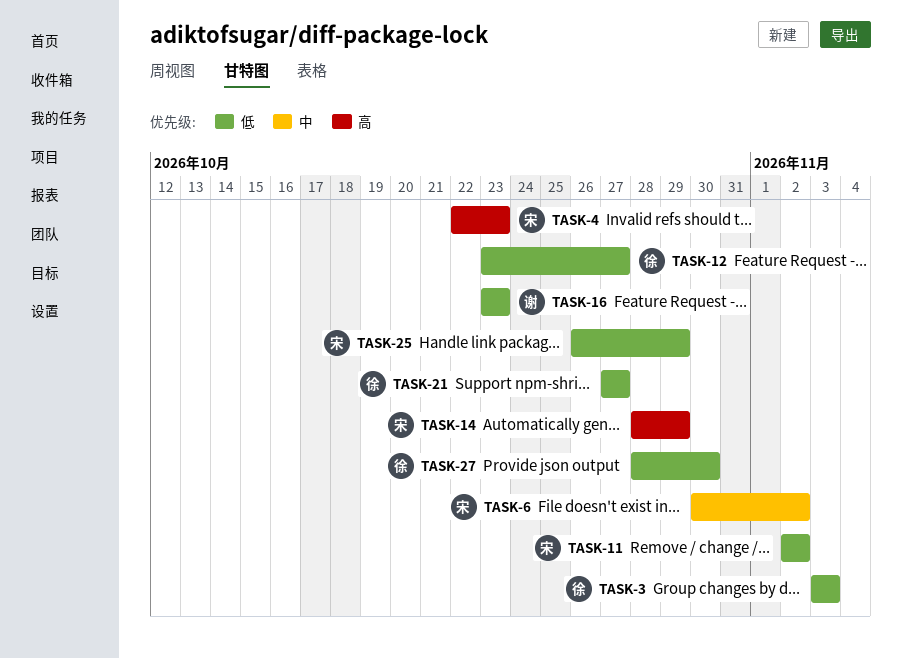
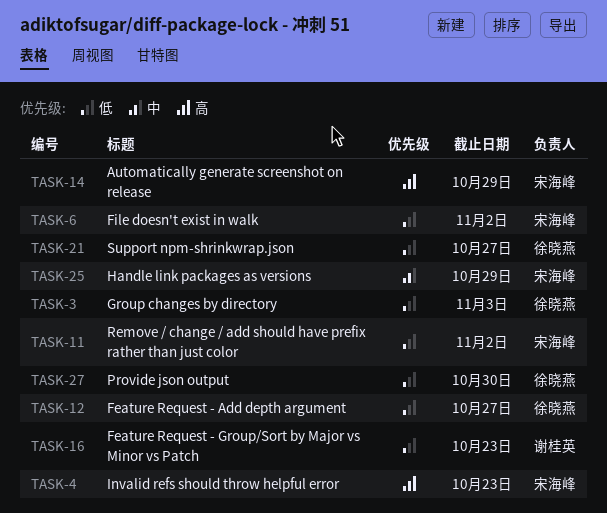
TASK-6, priority: 中 -> 低
TASK-25, priority: 低 -> 中

